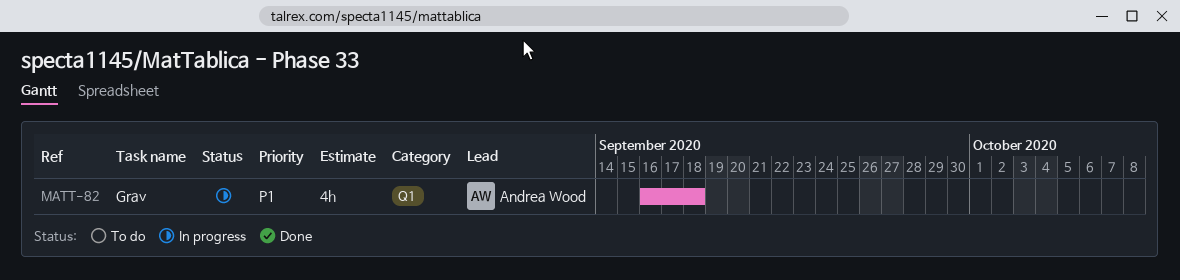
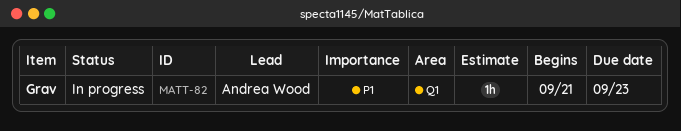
MATT-82, estimate: 4h -> 1h
MATT-82, start: Sep 16 -> Sep 21
MATT-82, due: Sep 18 -> Sep 23

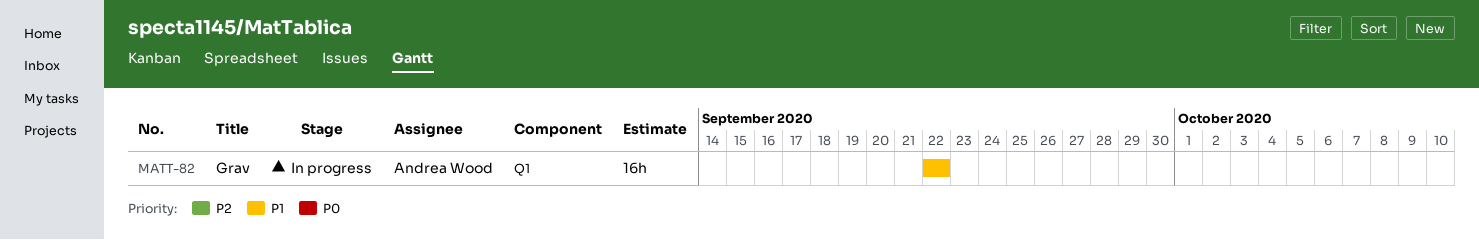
MATT-82, estimate: 1h -> 16h
MATT-82, start: Sep 21 -> Sep 22
MATT-82, due: Sep 23 -> Sep 22

